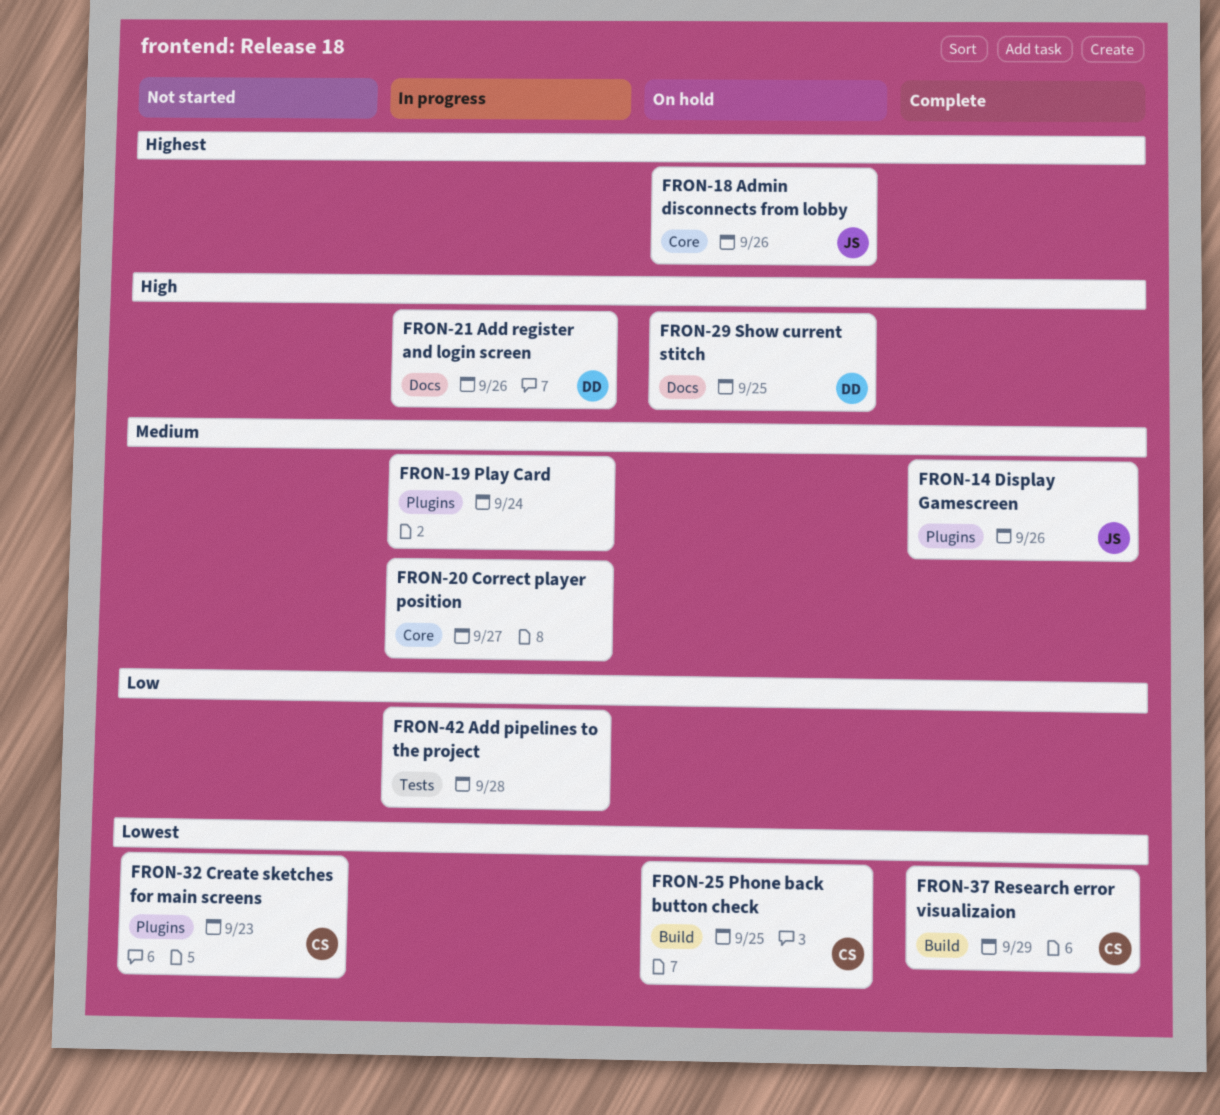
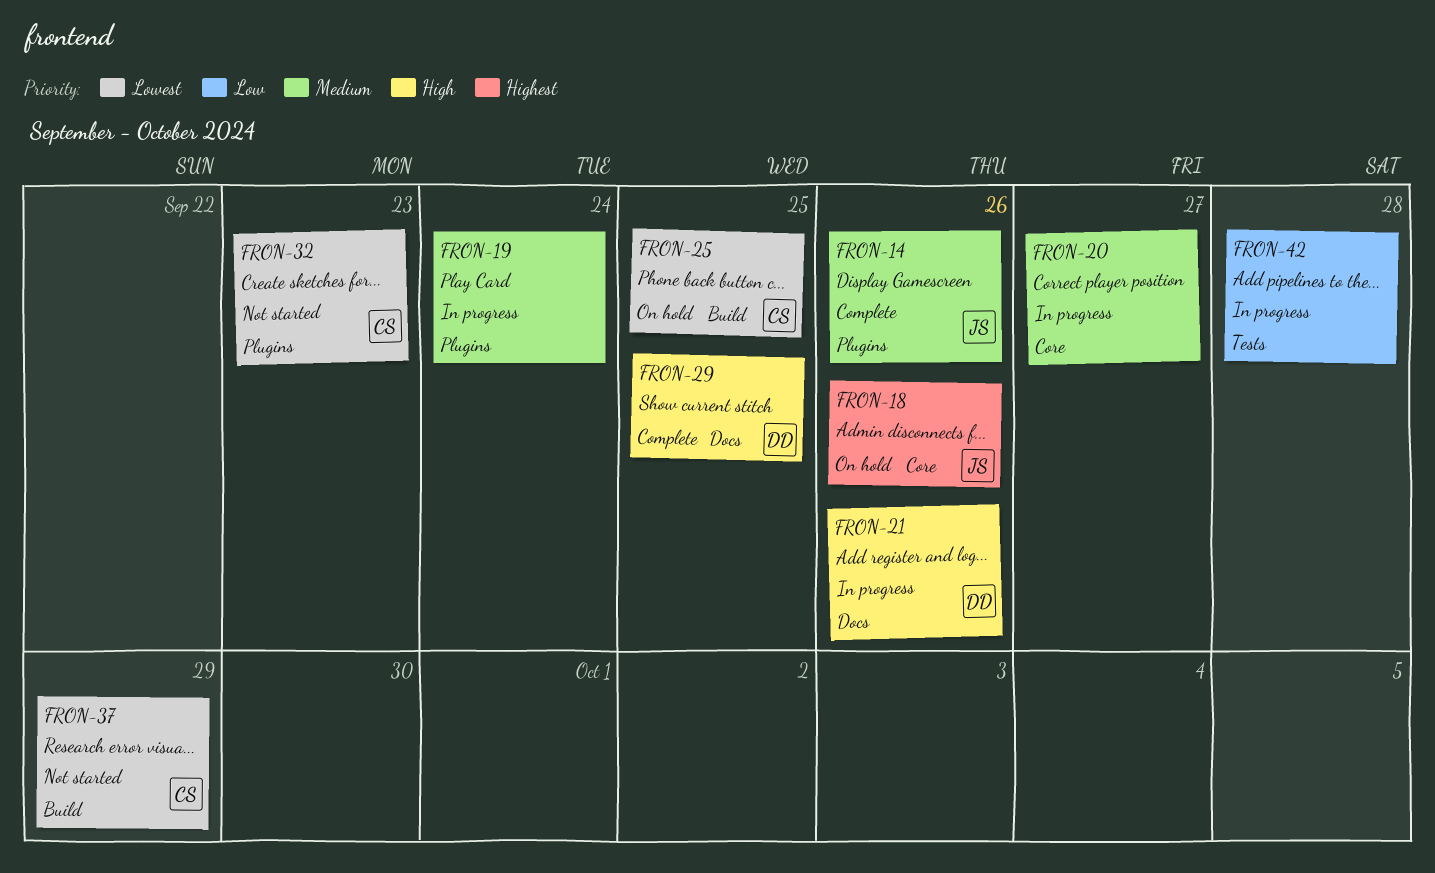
FRON-29, status: On hold -> Complete
FRON-37, status: Complete -> Not started

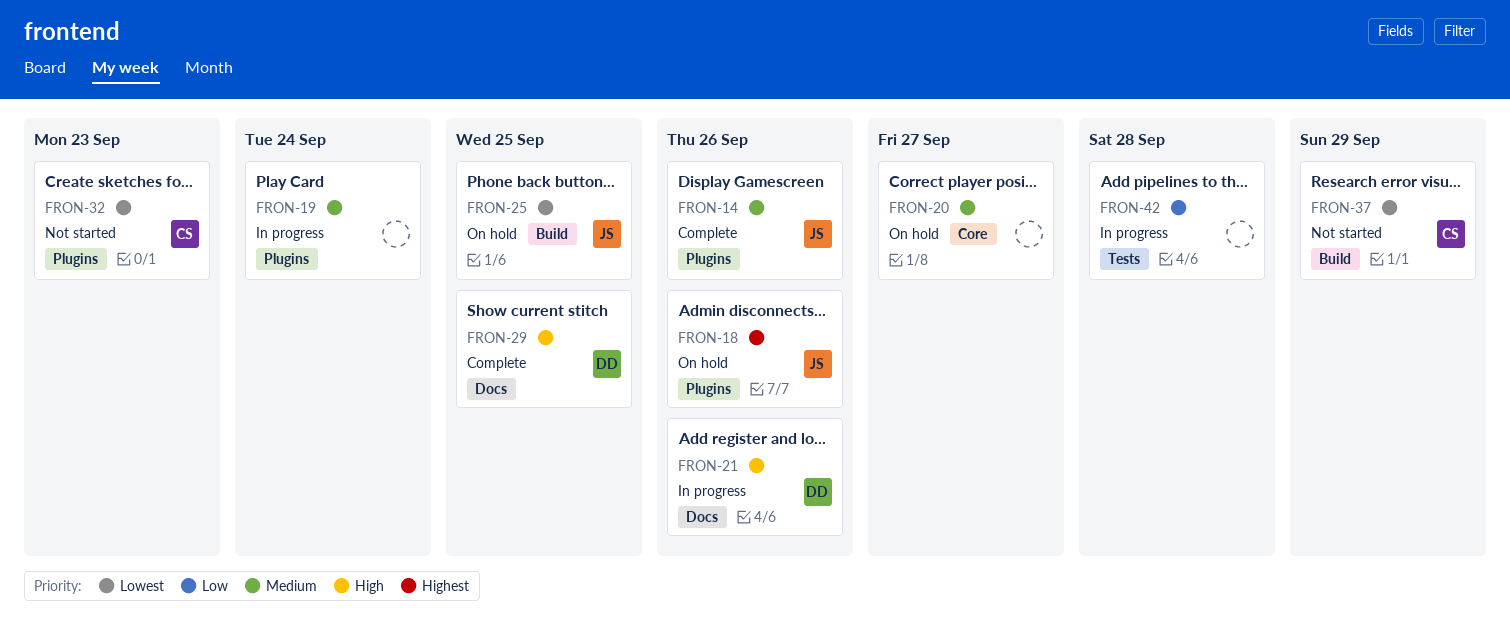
FRON-18, label: Core -> Plugins
FRON-20, status: In progress -> On hold
FRON-25, owner: CS -> JS

